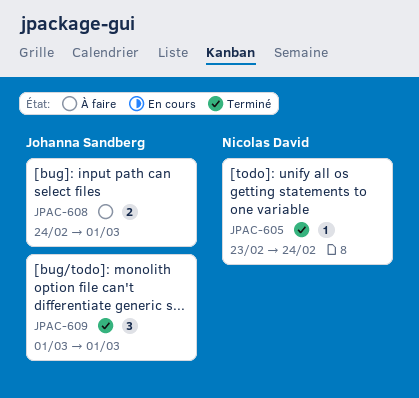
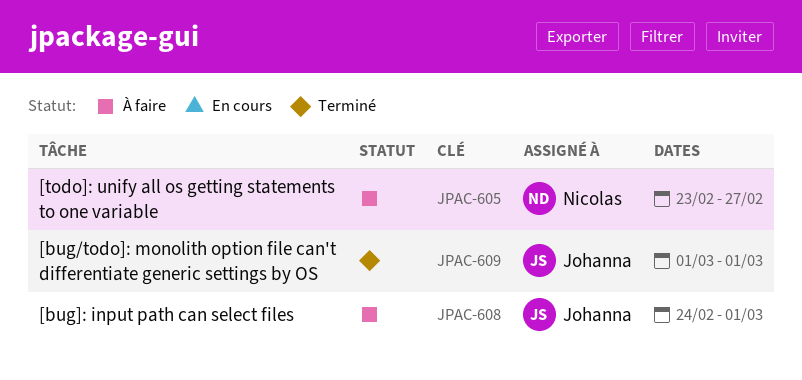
JPAC-605, status: Terminé -> À faire
JPAC-605, due: Feb 24 -> Feb 27

